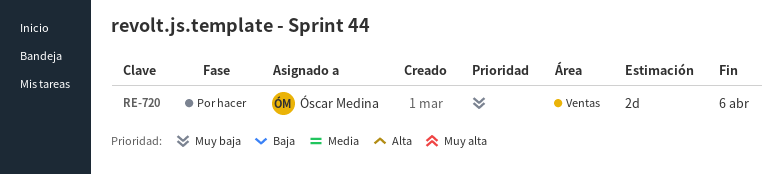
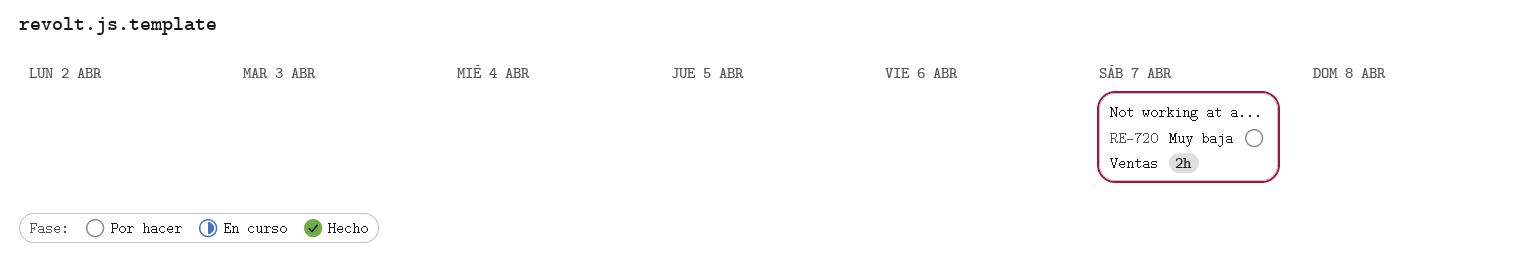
RE-720, estimate: 2d -> 2h
RE-720, due: Apr 6 -> Apr 7

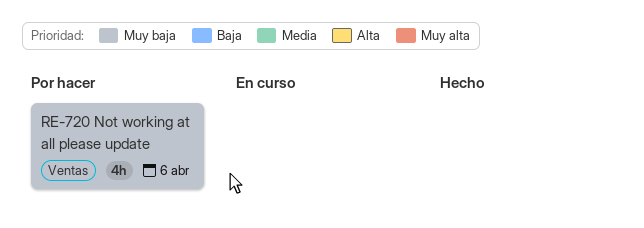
RE-720, estimate: 2h -> 4h
RE-720, due: Apr 7 -> Apr 6

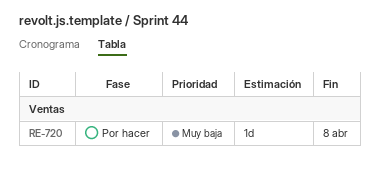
RE-720, estimate: 4h -> 1d
RE-720, due: Apr 6 -> Apr 8

